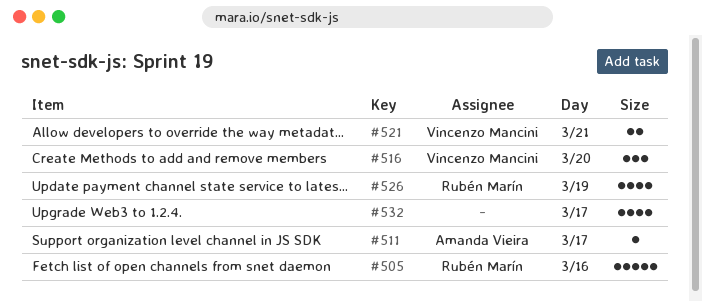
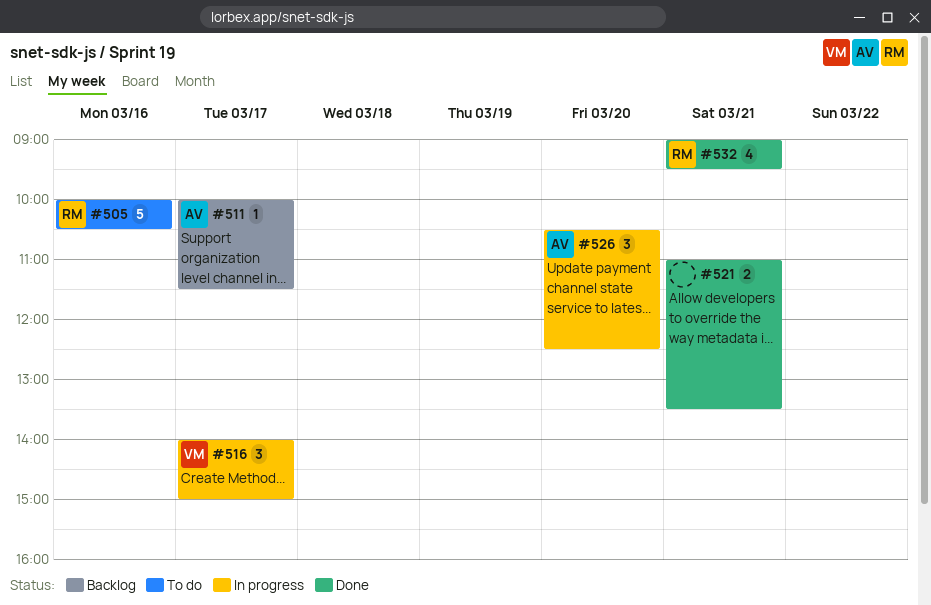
#516, day: Mar 20 -> Mar 17
#521, owner: Vincenzo Mancini -> none
#526, owner: Rubén Marín -> Amanda Vieira
#526, estimate: 4 -> 3
#526, day: Mar 19 -> Mar 20
#532, owner: none -> Rubén Marín
#532, day: Mar 17 -> Mar 21

